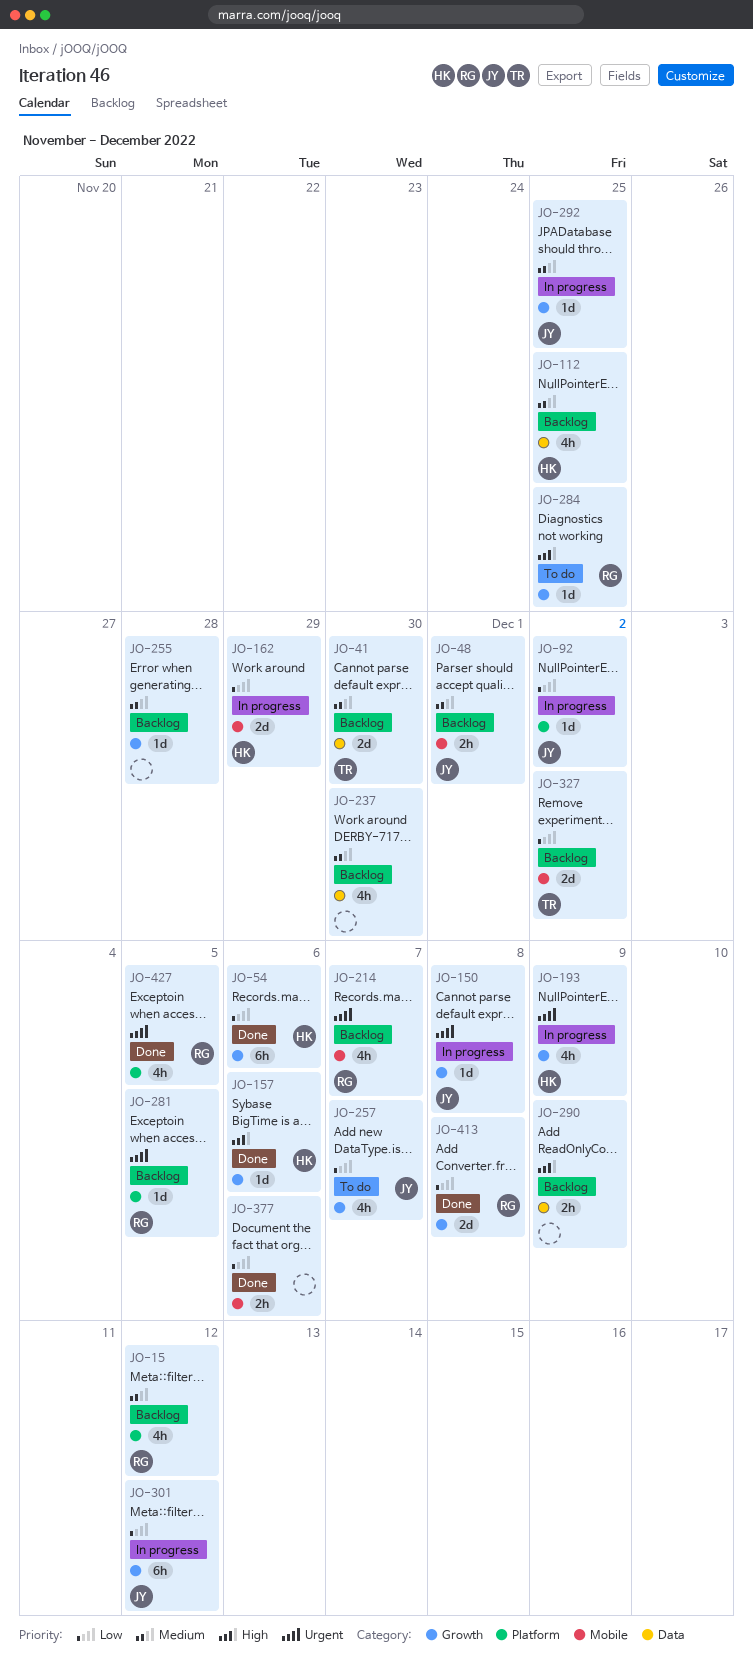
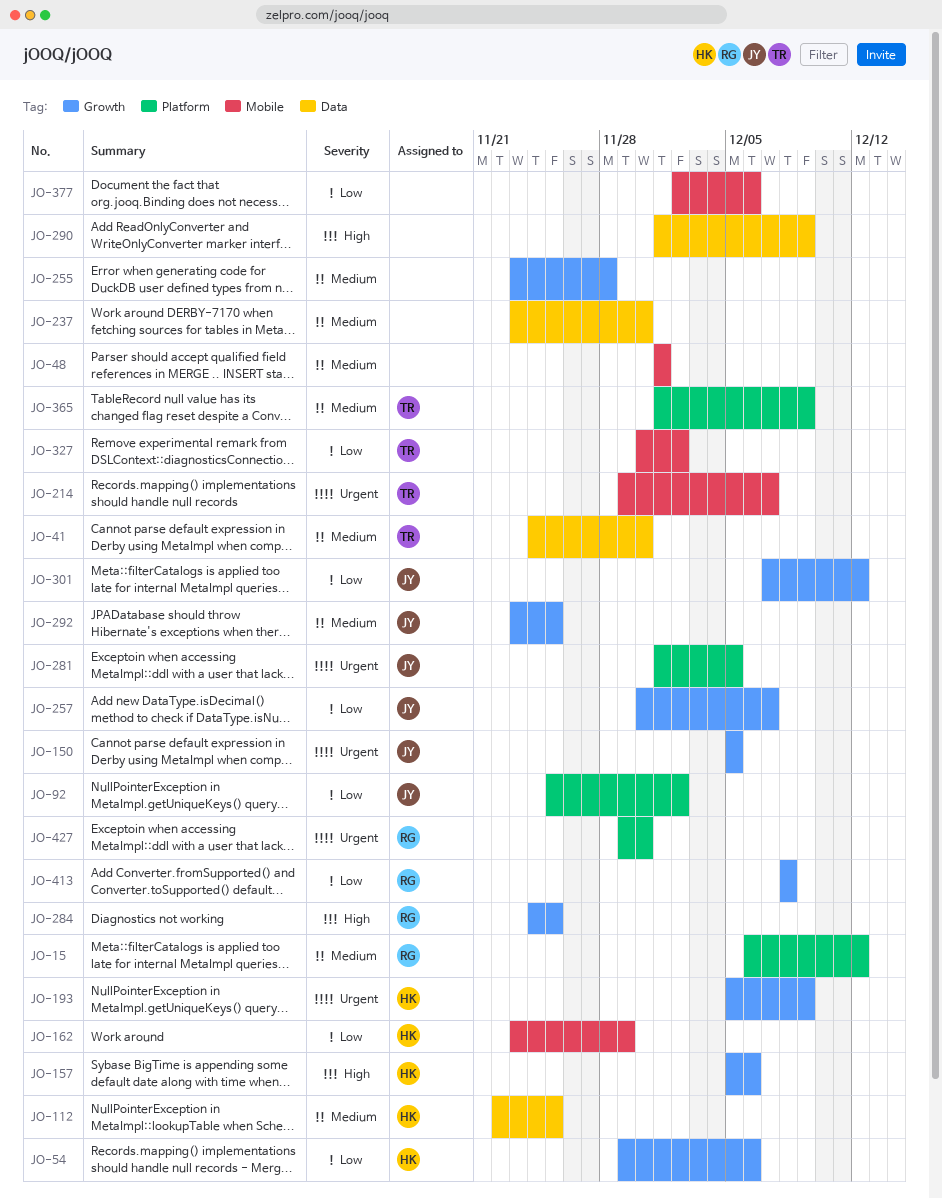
JO-48, owner: JY -> none
JO-150, due: Dec 8 -> Dec 5
JO-214, owner: RG -> TR
JO-281, owner: RG -> JY
JO-365: none -> present
JO-427, due: Dec 5 -> Nov 30

